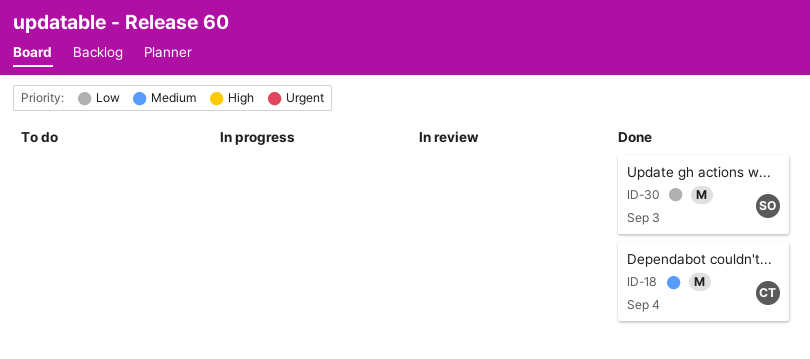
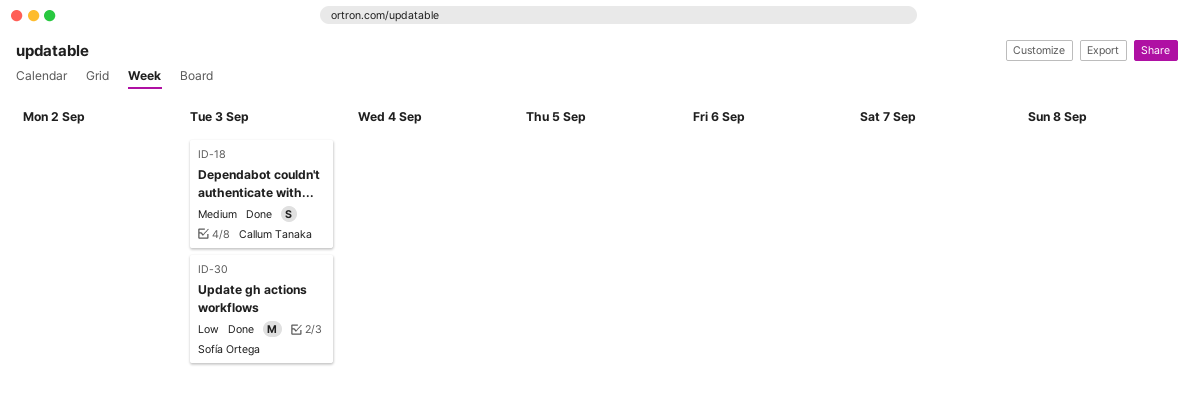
ID-18, estimate: M -> S
ID-18, due: Sep 4 -> Sep 3

